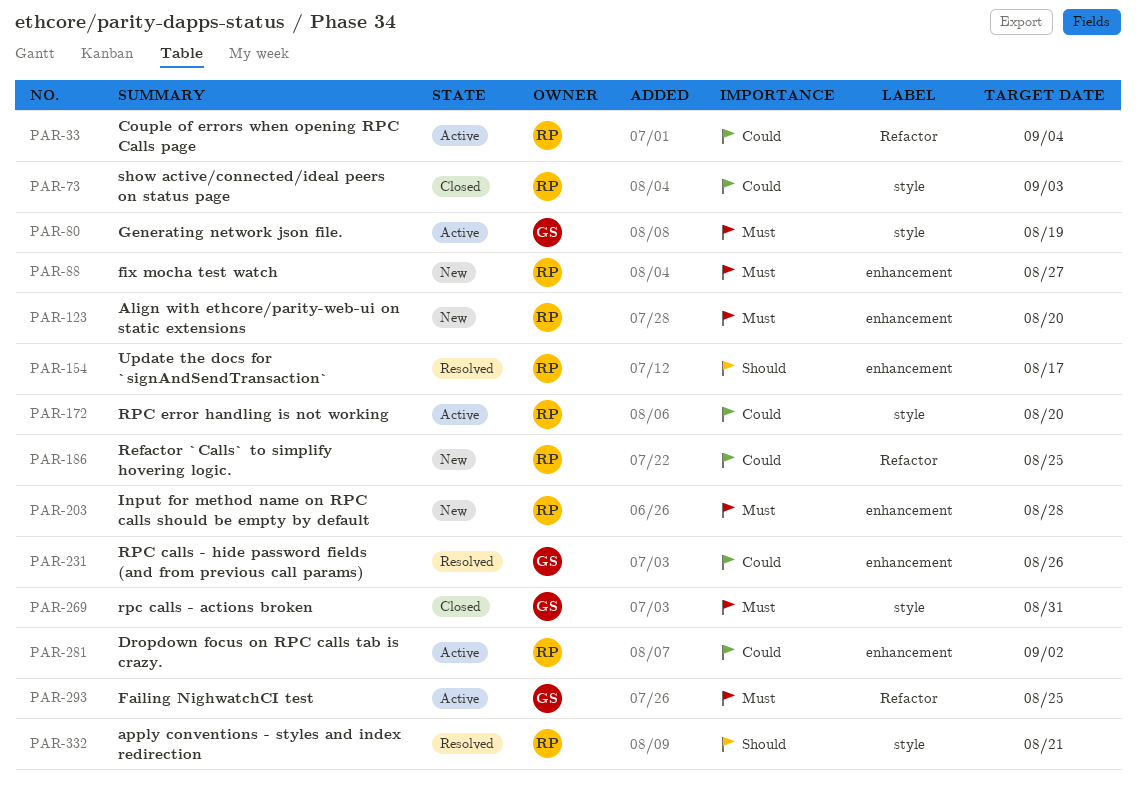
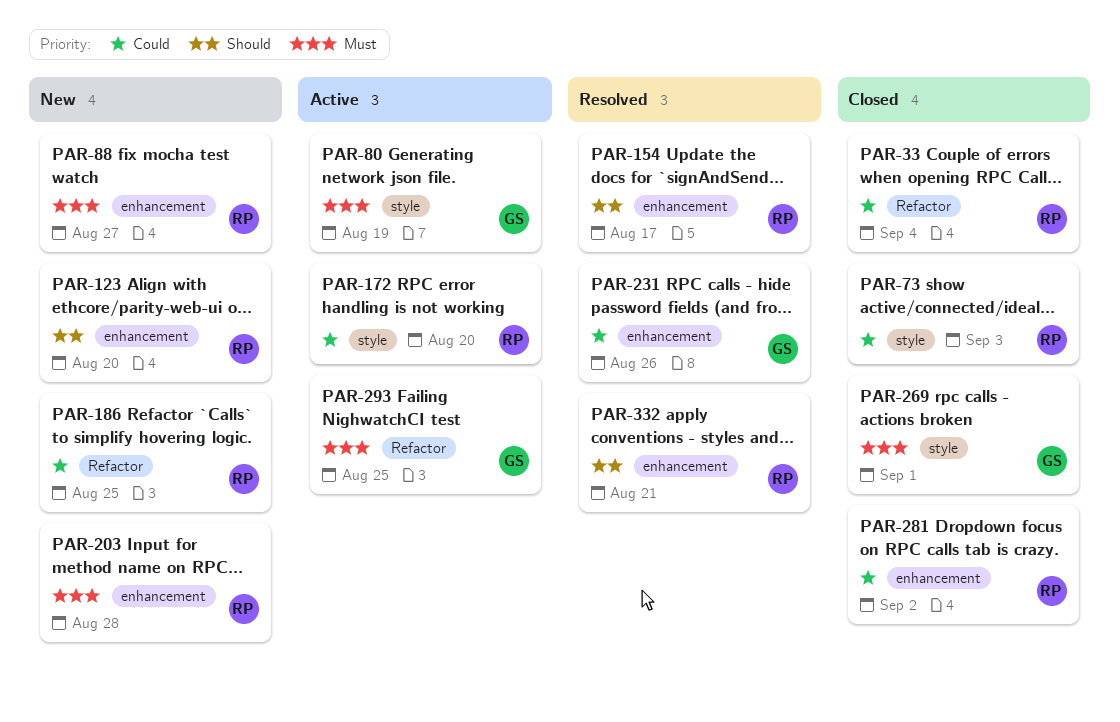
PAR-33, status: Active -> Closed
PAR-123, priority: Must -> Should
PAR-269, due: Aug 31 -> Sep 1
PAR-281, status: Active -> Closed
PAR-332, label: style -> enhancement

